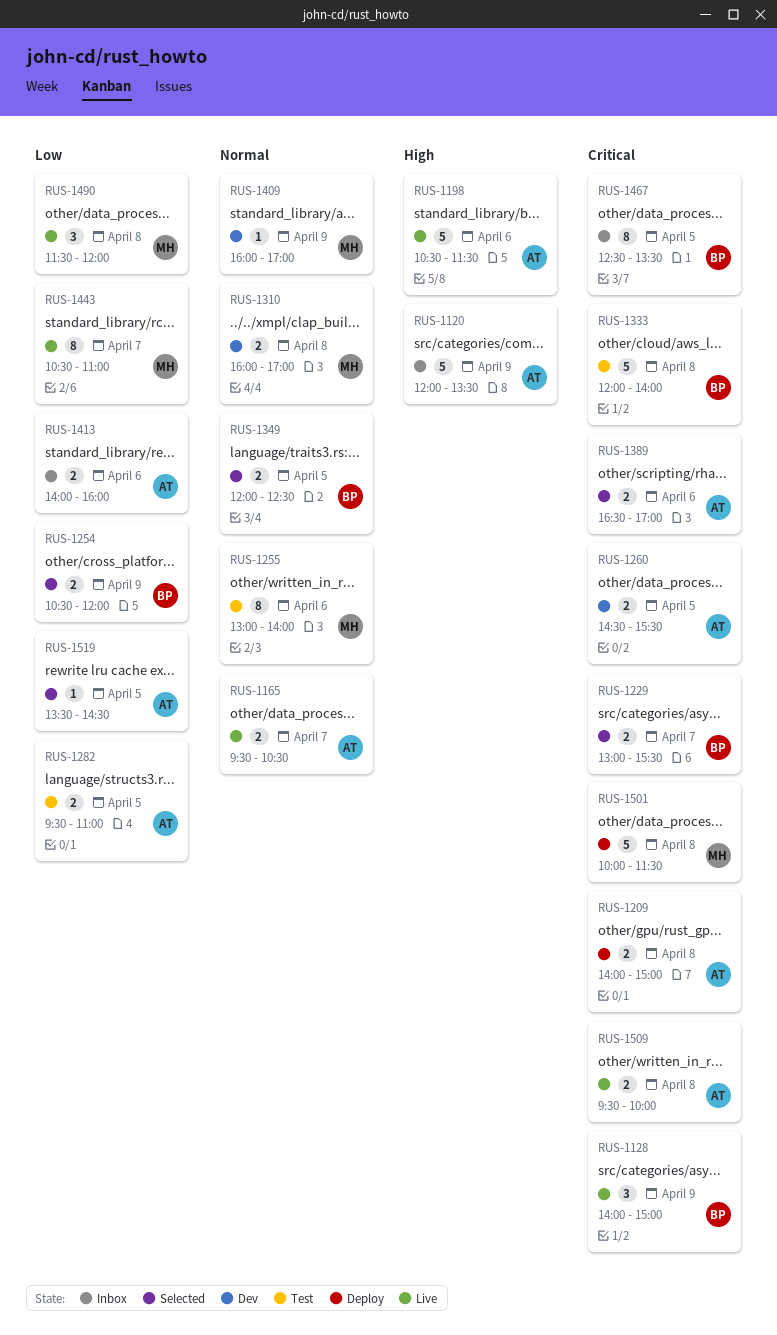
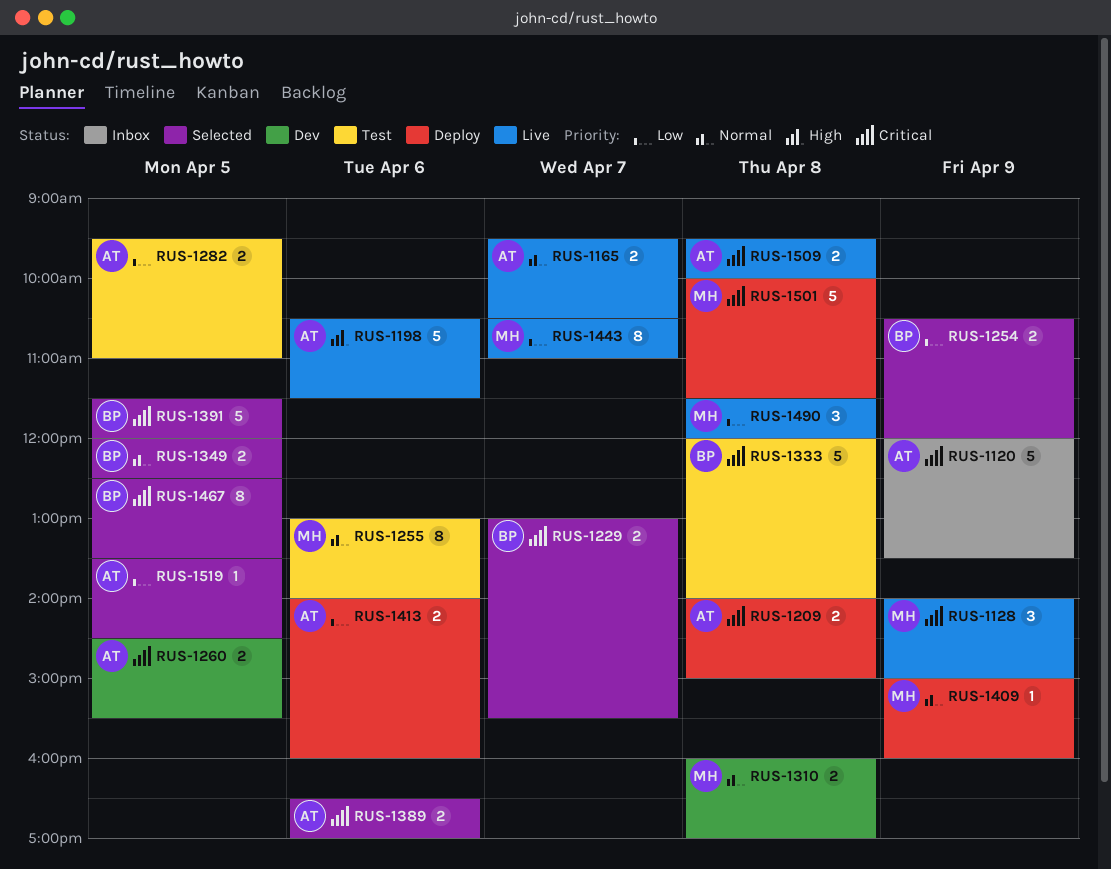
RUS-1120, priority: High -> Critical
RUS-1128, owner: BP -> MH
RUS-1391: none -> present
RUS-1409, status: Dev -> Deploy
RUS-1409, begins: 16:00 -> 15:00
RUS-1409, ends: 17:00 -> 16:00
RUS-1413, status: Inbox -> Deploy
RUS-1467, status: Inbox -> Selected

